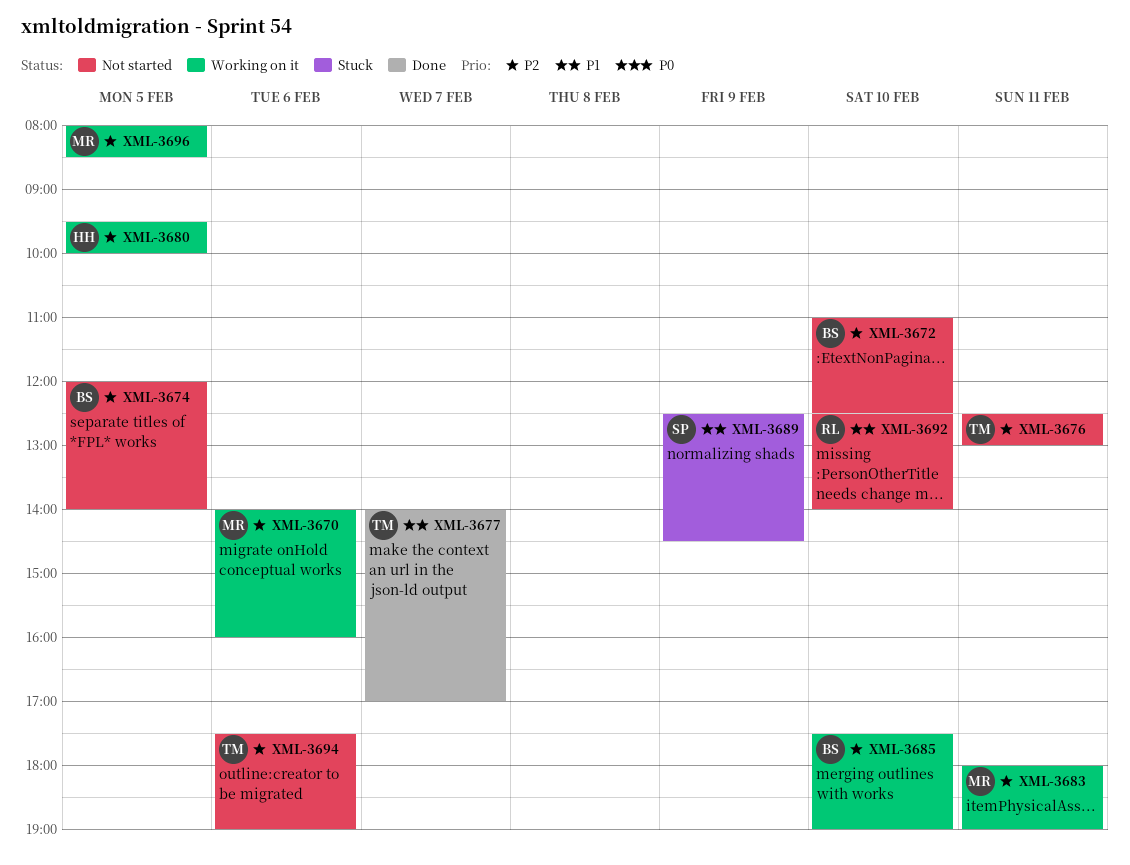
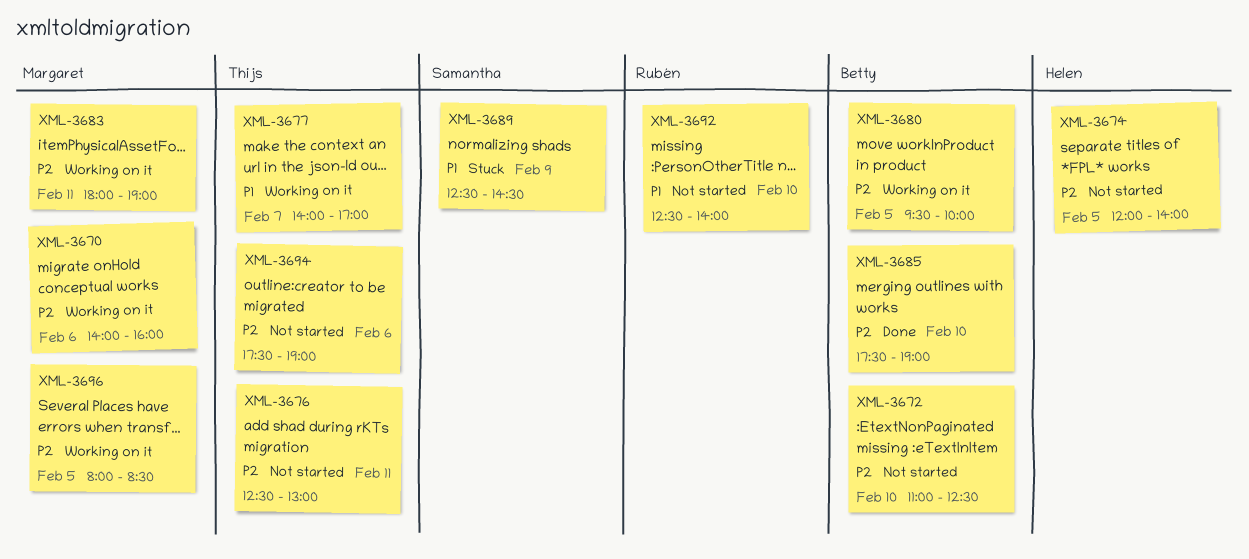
XML-3674, owner: Betty -> Helen
XML-3677, status: Done -> Working on it
XML-3680, owner: Helen -> Betty
XML-3685, status: Working on it -> Done

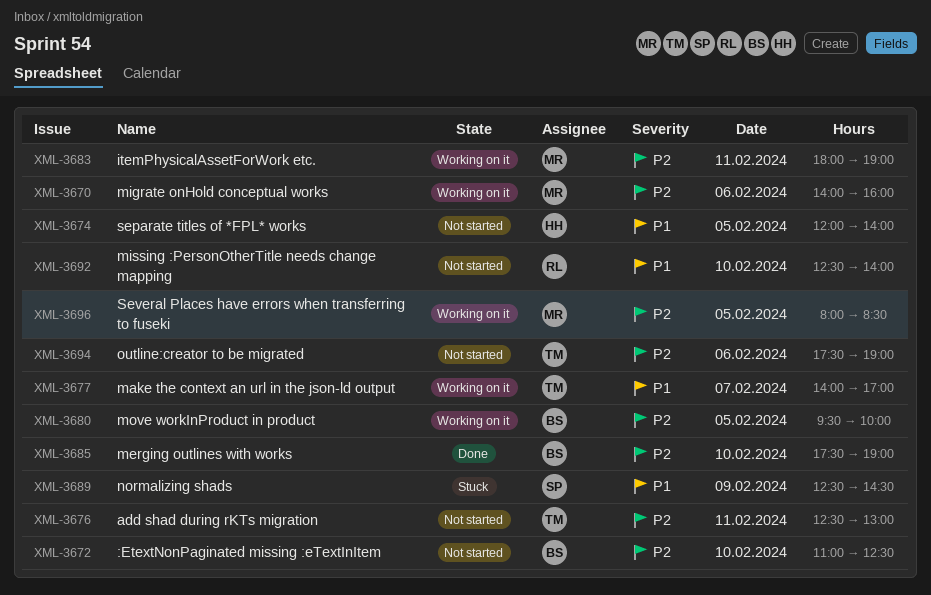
XML-3674, priority: P2 -> P1

